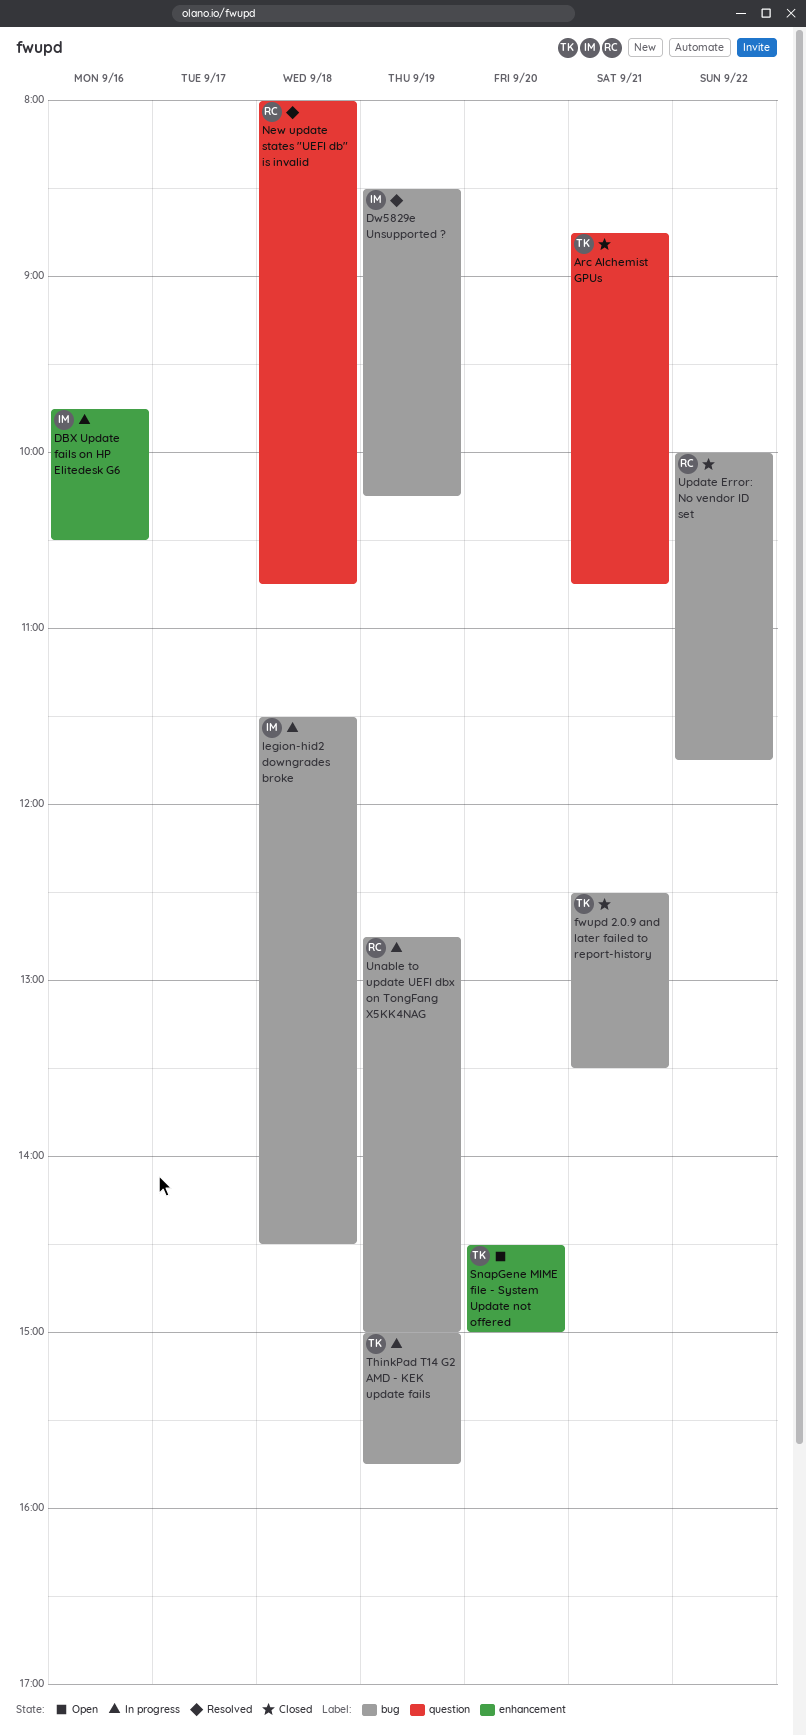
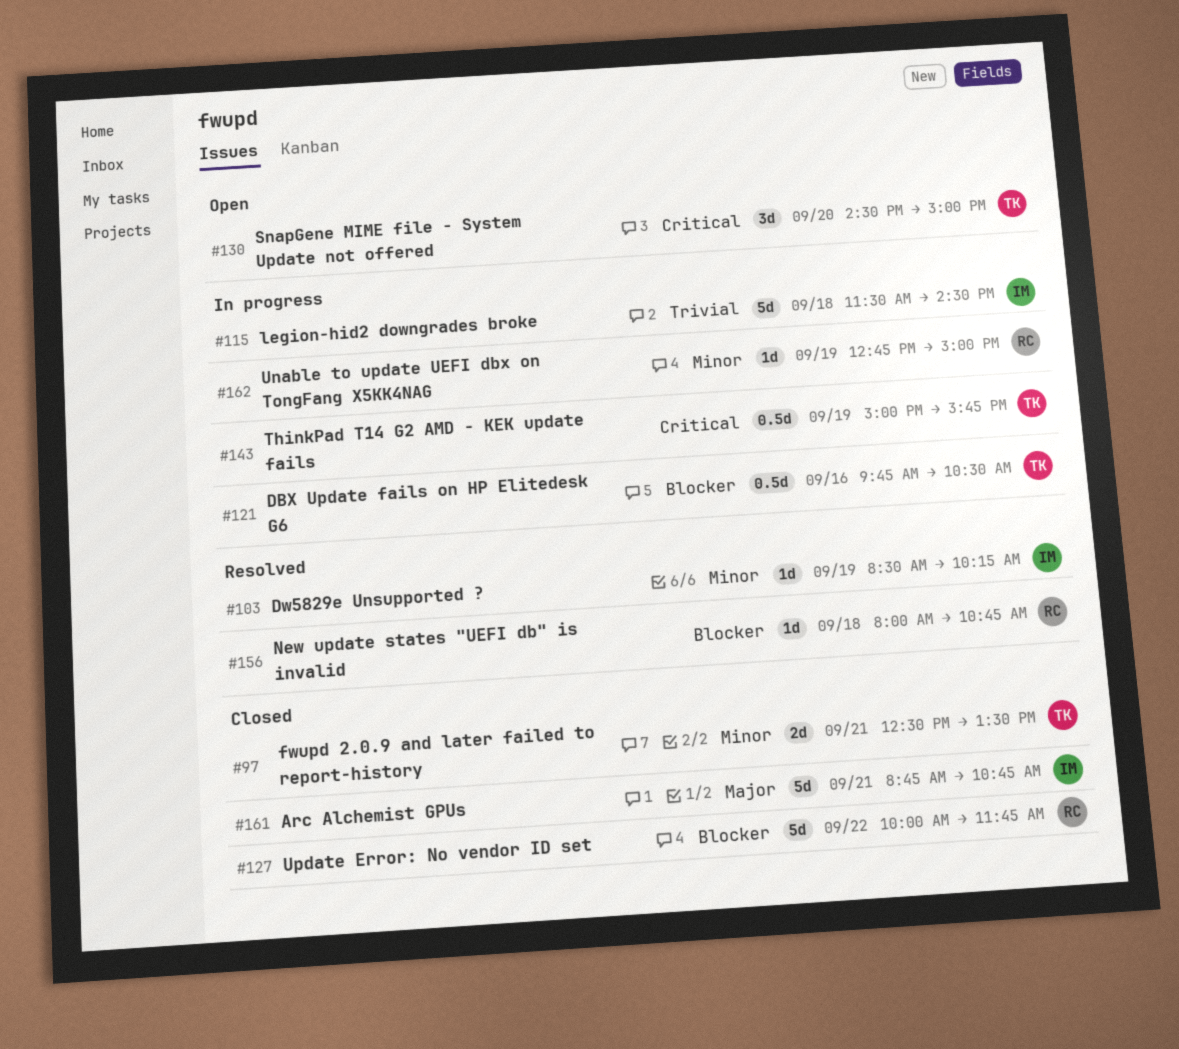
Arc Alchemist GPUs, owner: TK -> IM
DBX Update fails on HP Elitedesk G6, owner: IM -> TK

